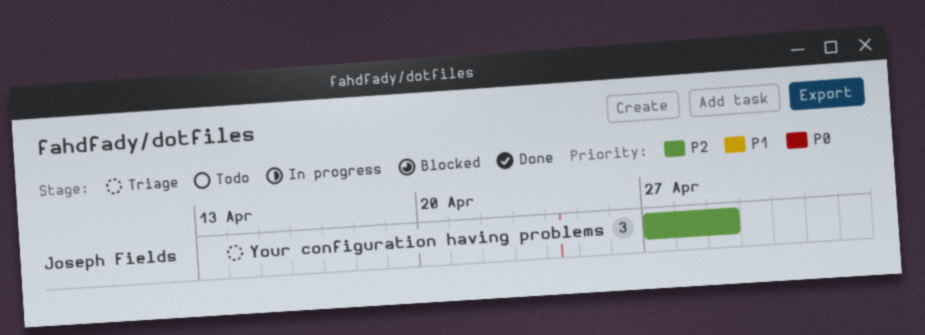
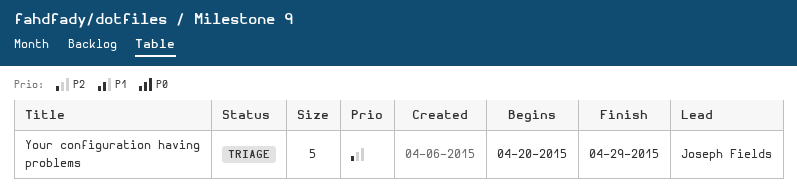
Your configuration having problems, estimate: 3 -> 5
Your configuration having problems, start: Apr 27 -> Apr 20

